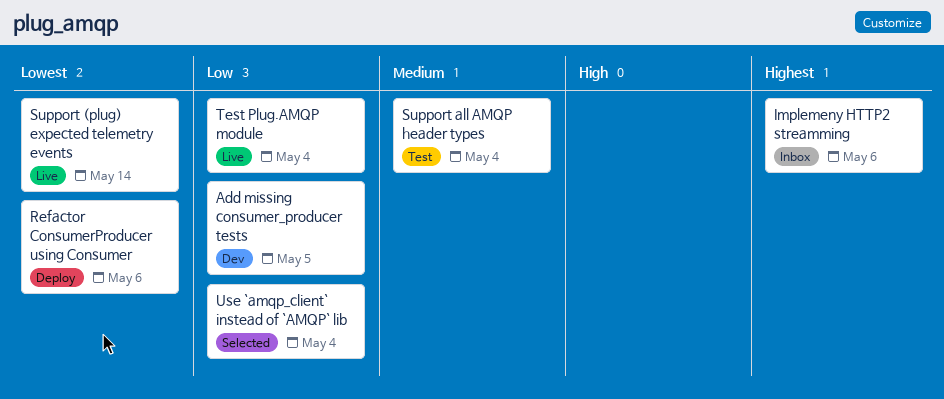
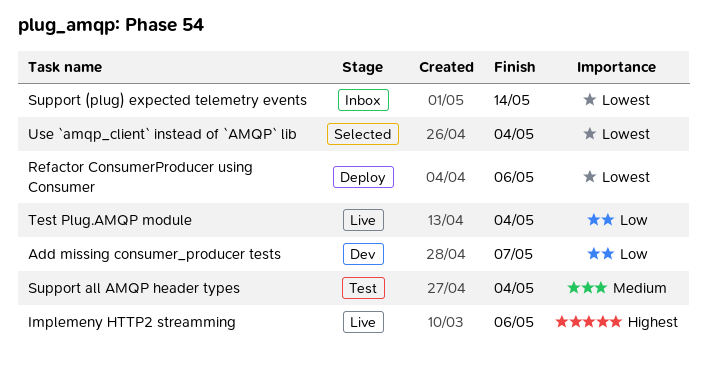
Add missing consumer_producer tests, due: May 5 -> May 7
Implemeny HTTP2 streamming, status: Inbox -> Live
Support (plug) expected telemetry events, status: Live -> Inbox
Use `amqp_client` instead of `AMQP` lib, priority: Low -> Lowest

